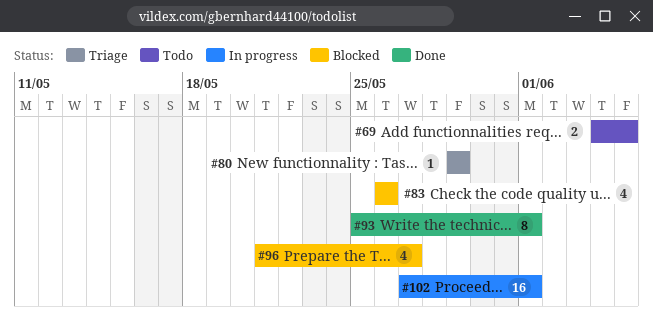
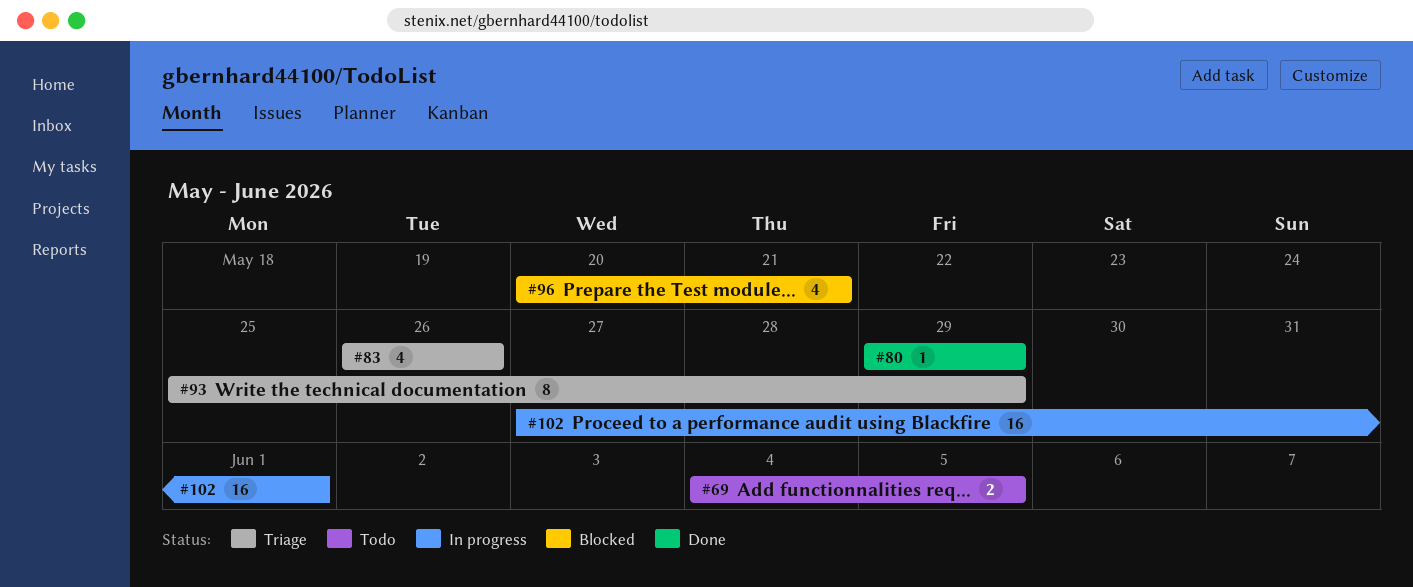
#80, status: Triage -> Done
#83, status: Blocked -> Triage
#93, status: Done -> Triage
#93, due: Jun 1 -> May 29
#96, start: May 21 -> May 20
#96, due: May 27 -> May 21

